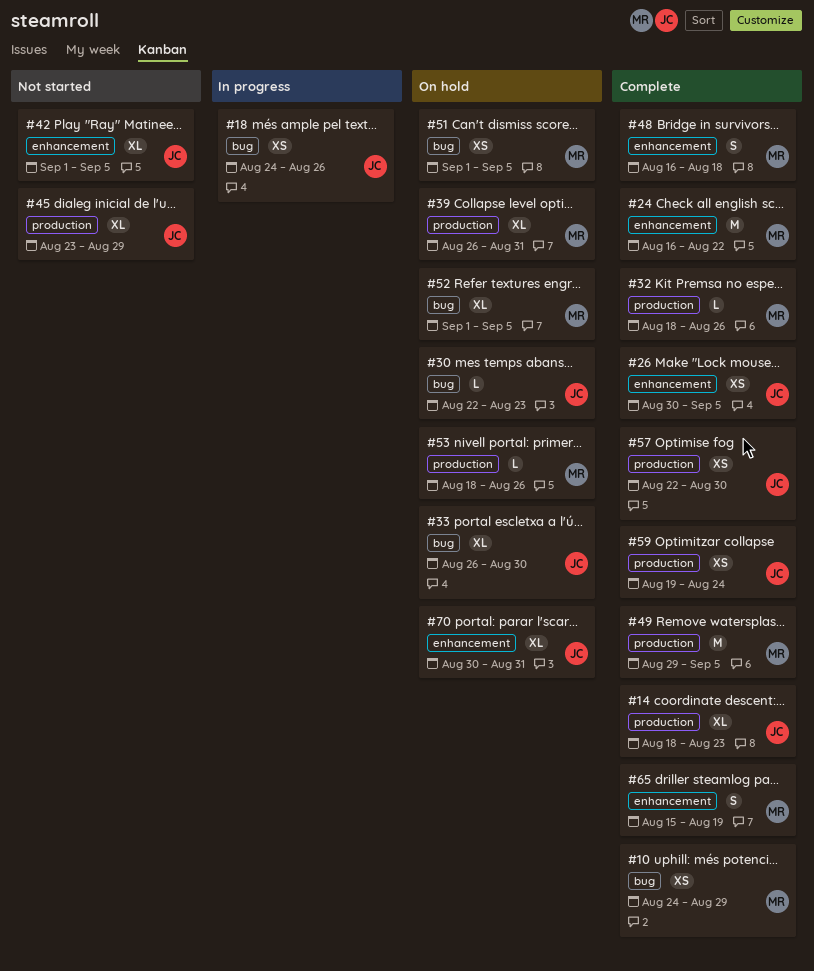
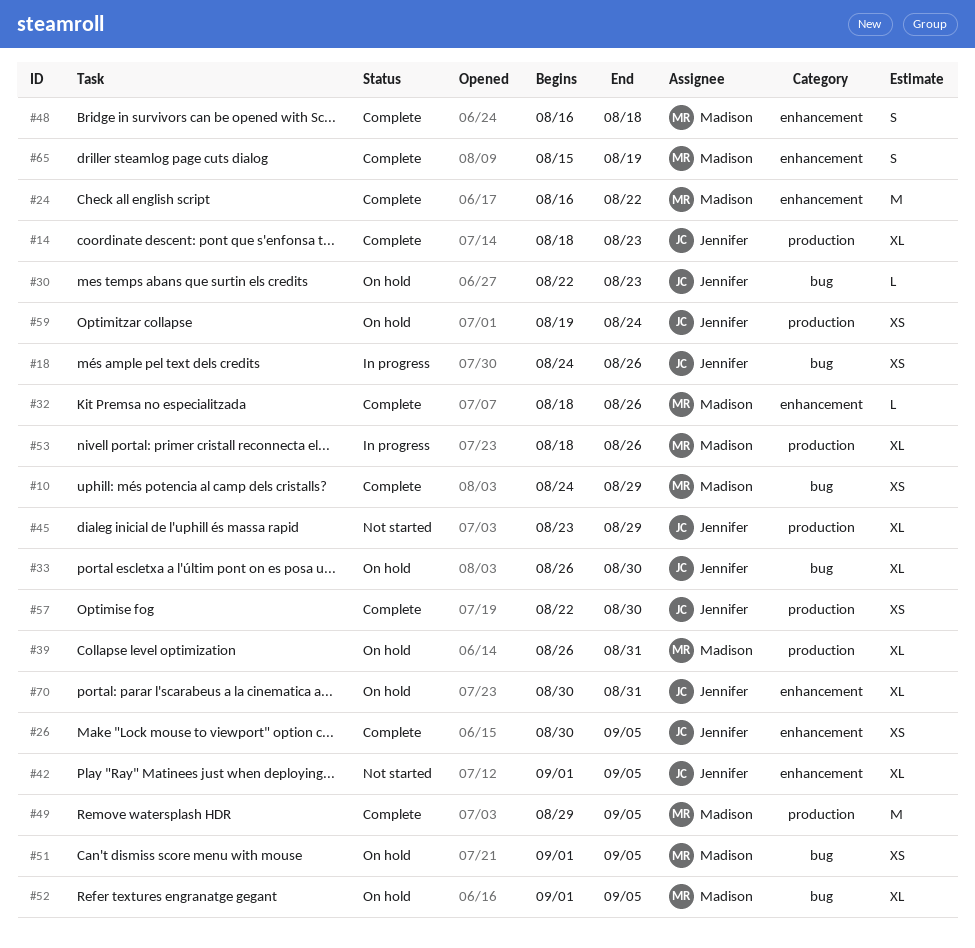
#32, label: production -> enhancement
#53, status: On hold -> In progress
#53, estimate: L -> XL
#59, status: Complete -> On hold

